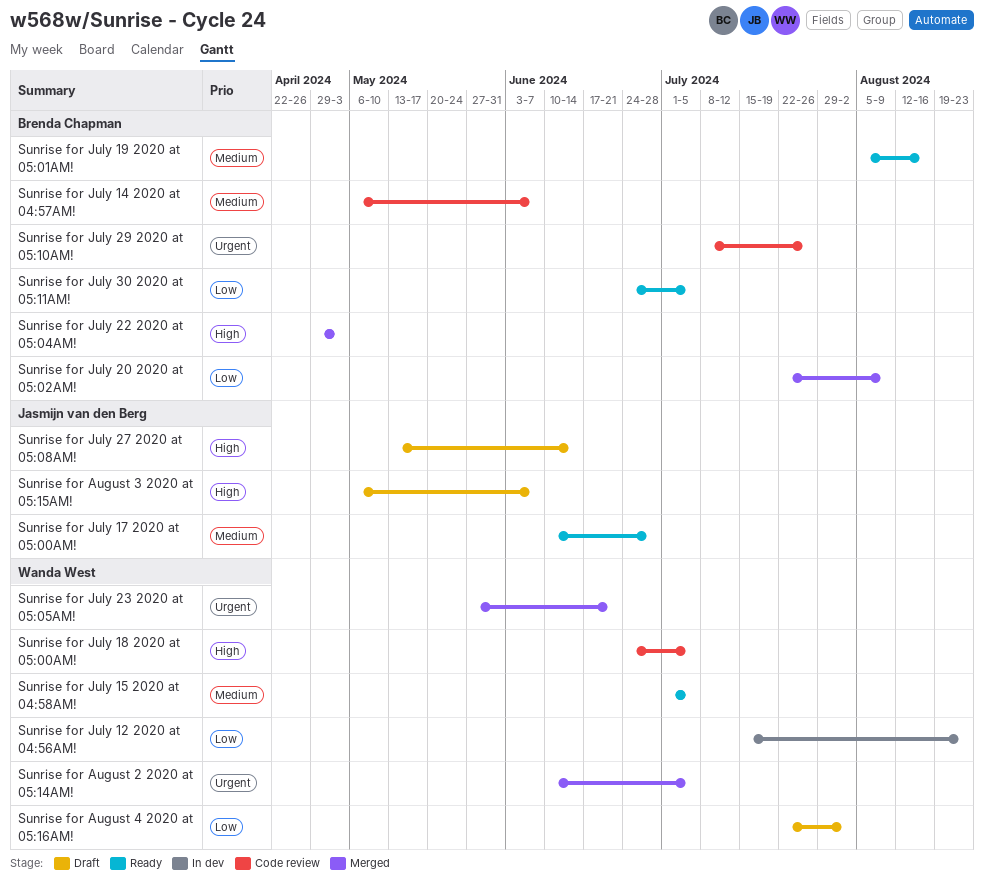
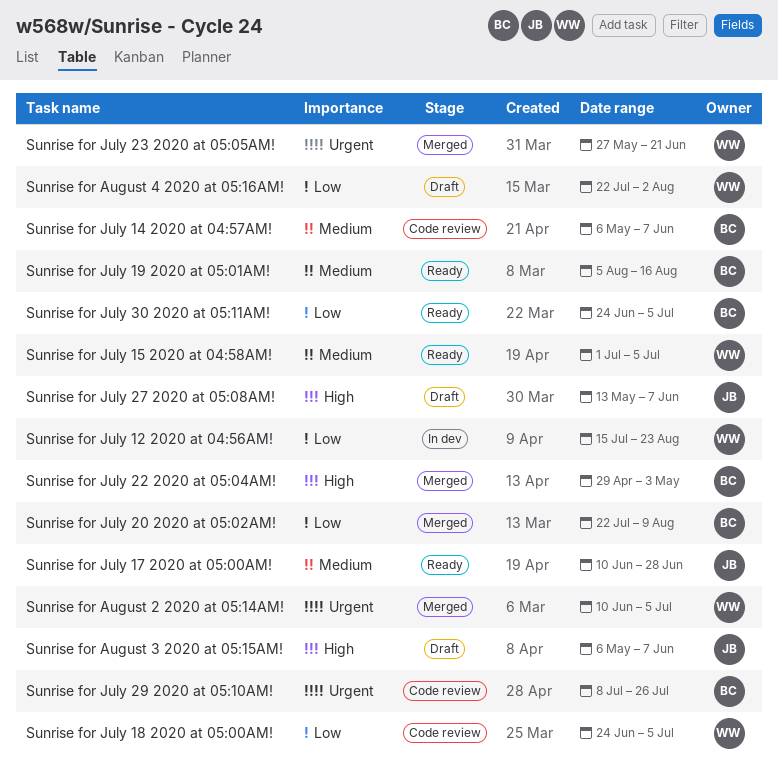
Sunrise for July 18 2020 at 05:00AM!, priority: High -> Low
Sunrise for July 27 2020 at 05:08AM!, due: Jun 14 -> Jun 7

